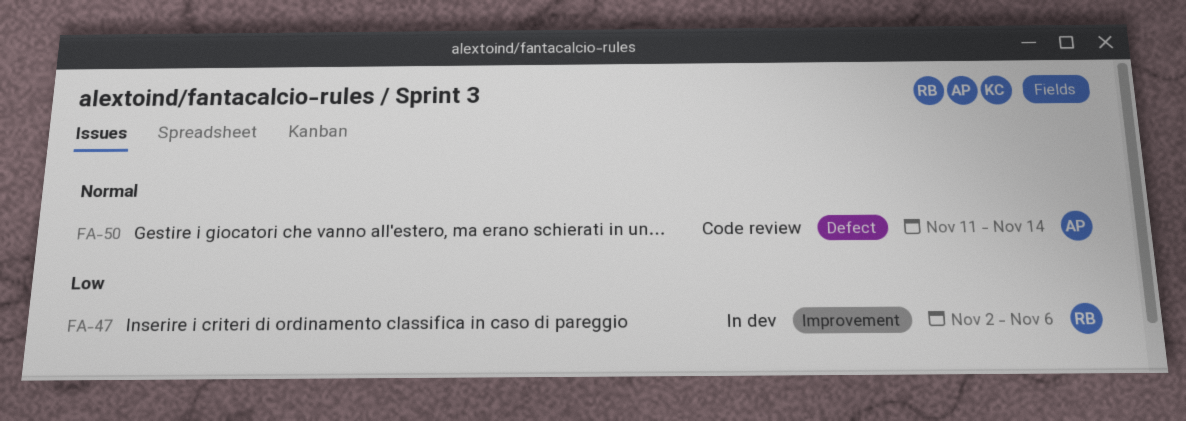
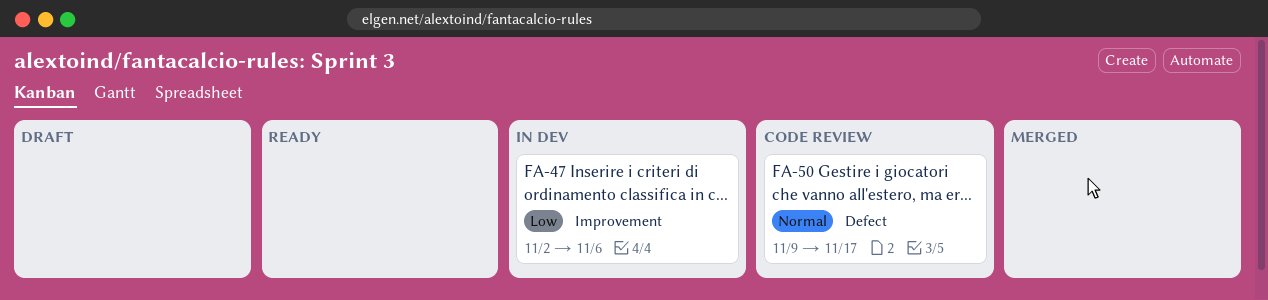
FA-50, start: Nov 11 -> Nov 9
FA-50, due: Nov 14 -> Nov 17

